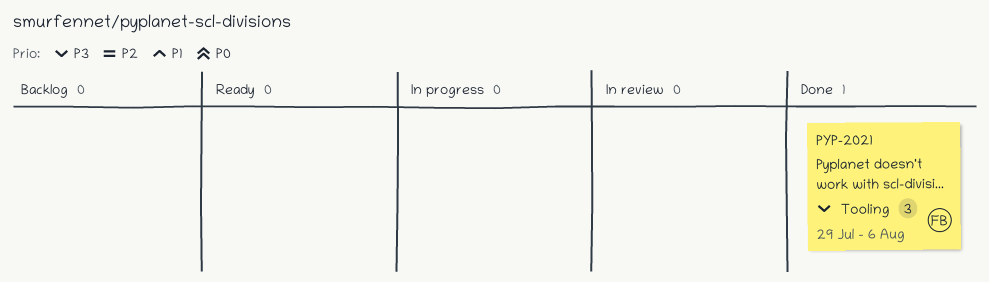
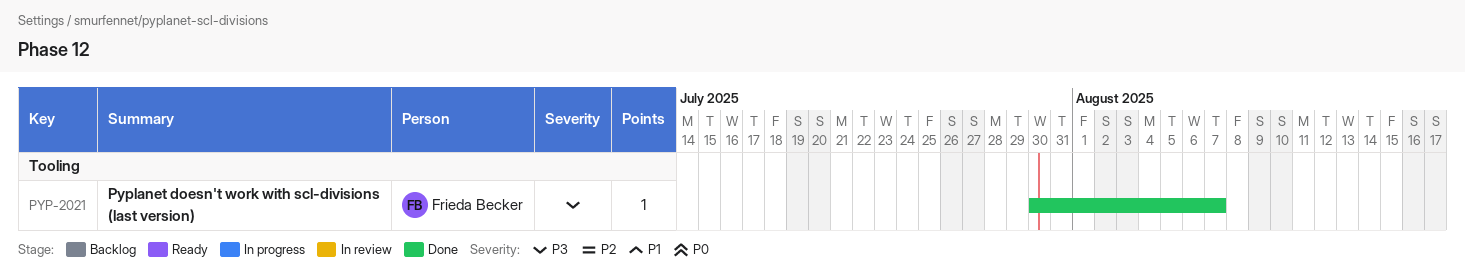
PYP-2021, estimate: 3 -> 1
PYP-2021, start: Jul 29 -> Jul 30
PYP-2021, due: Aug 6 -> Aug 7

